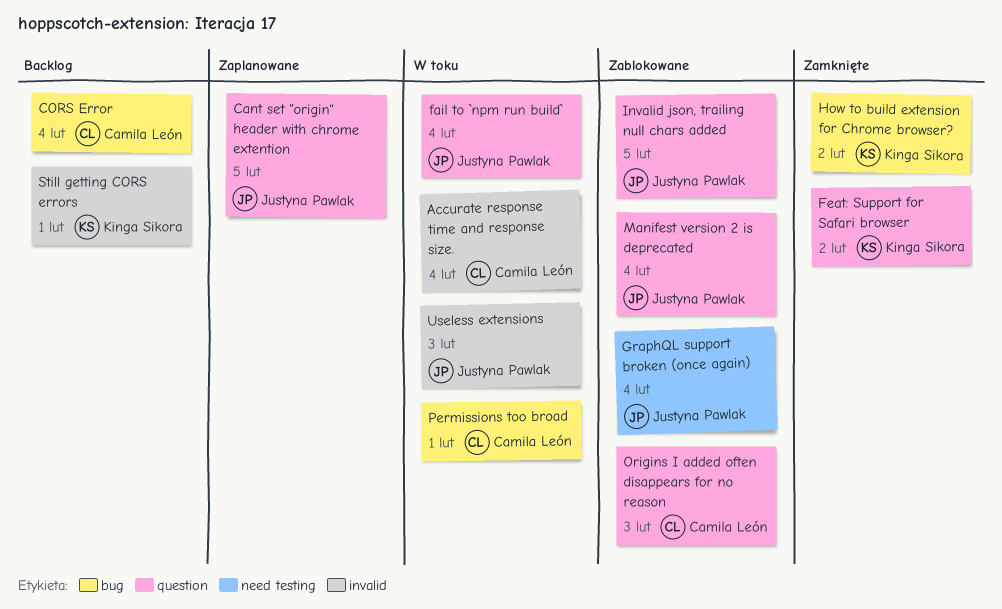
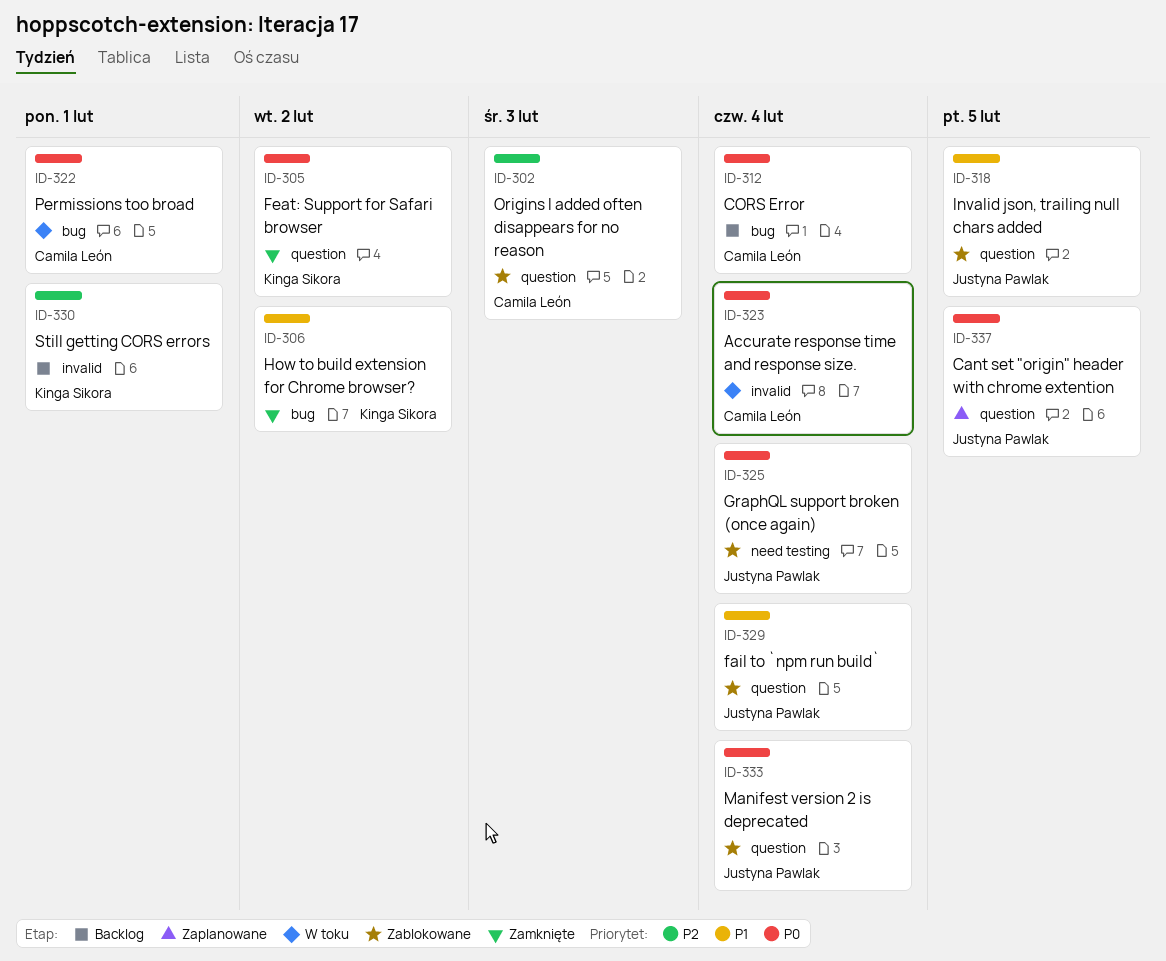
fail to `npm run build`, status: W toku -> Zablokowane
Useless extensions: present -> none

